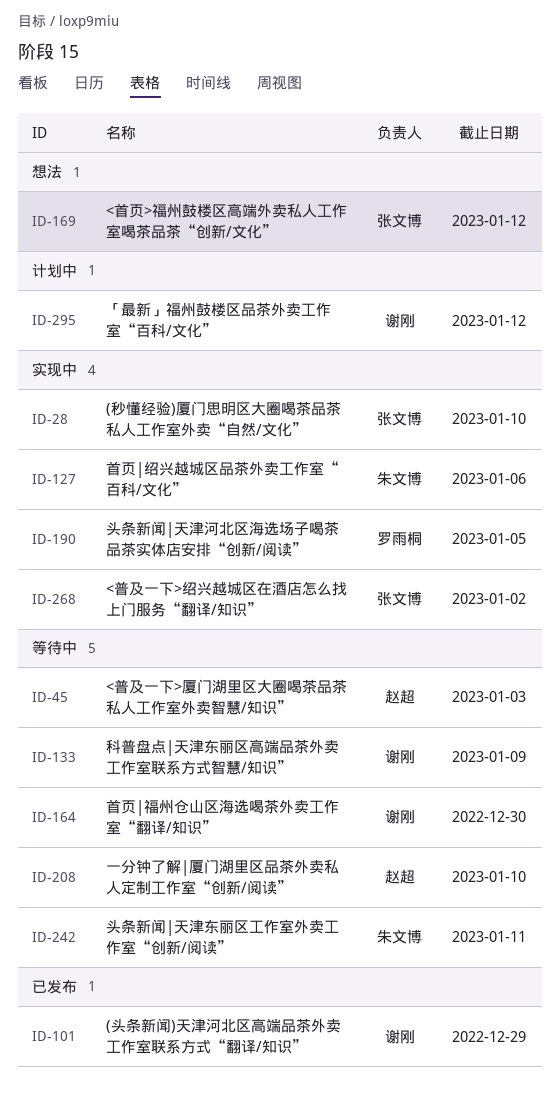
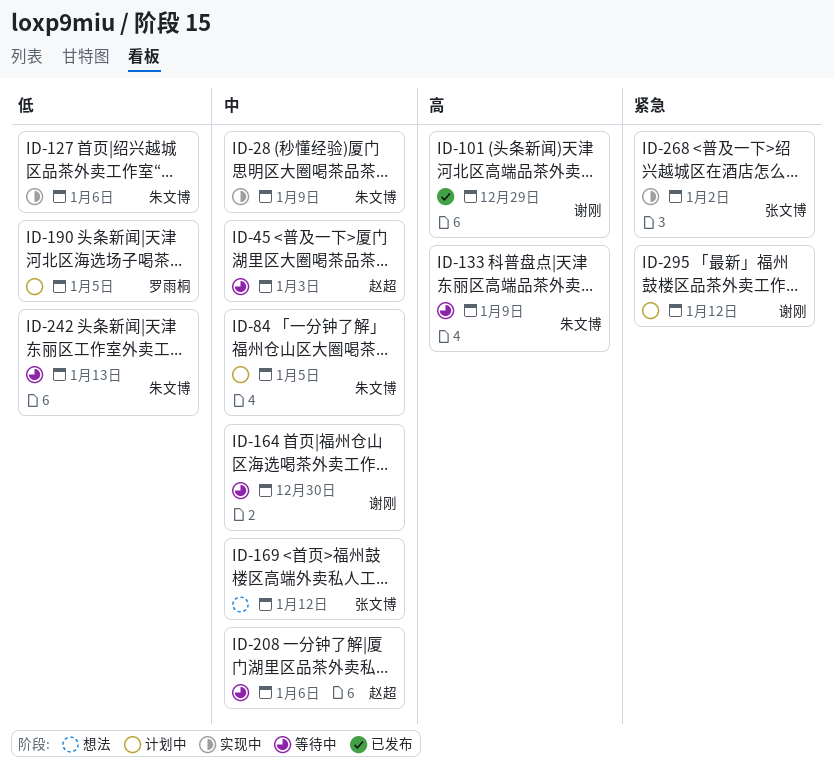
ID-28, owner: 张文博 -> 朱文博
ID-28, due: Jan 10 -> Jan 9
ID-84: none -> present
ID-133, owner: 谢刚 -> 朱文博
ID-190, status: 实现中 -> 计划中
ID-208, due: Jan 10 -> Jan 6
ID-242, due: Jan 11 -> Jan 13

